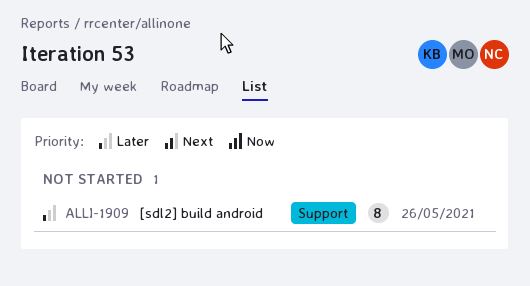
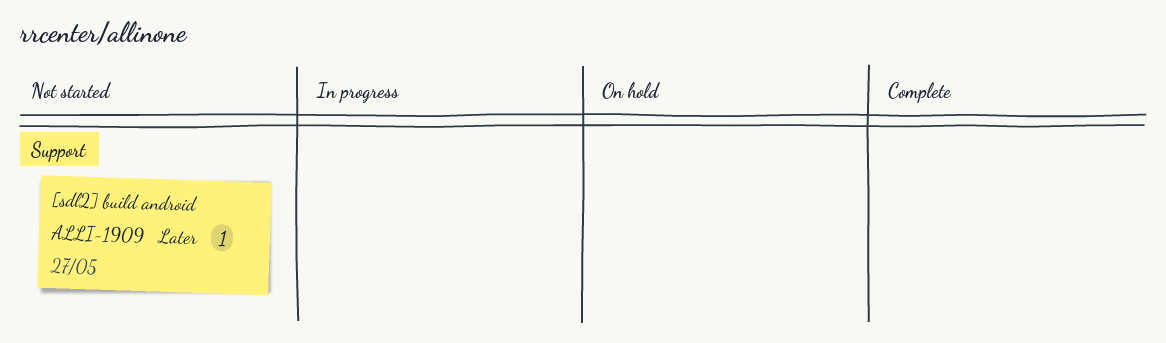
ALLI-1909, estimate: 8 -> 1
ALLI-1909, due: May 26 -> May 27

